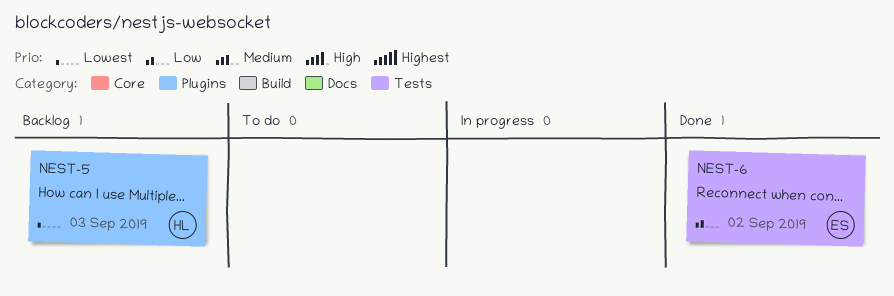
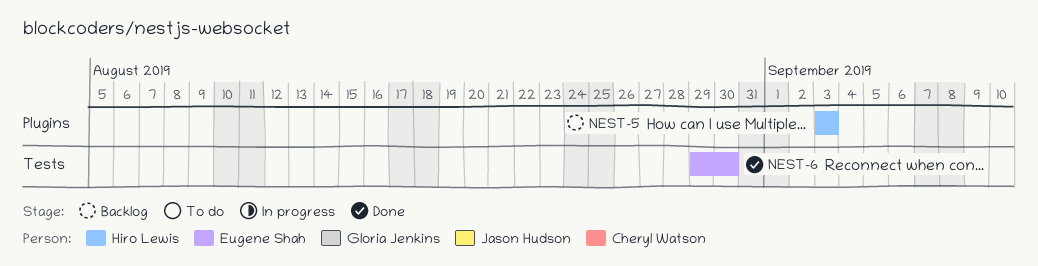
NEST-6, due: Sep 2 -> Aug 30

